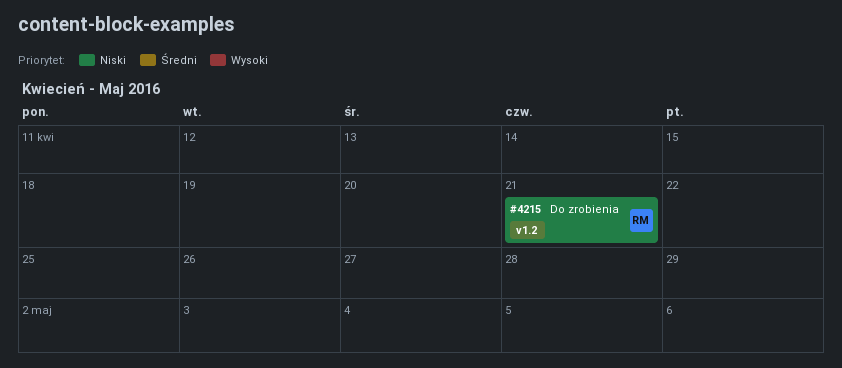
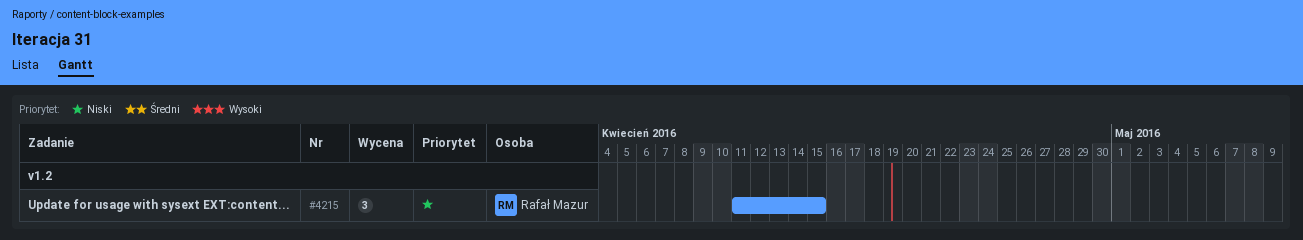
#4215, due: Apr 21 -> Apr 15

